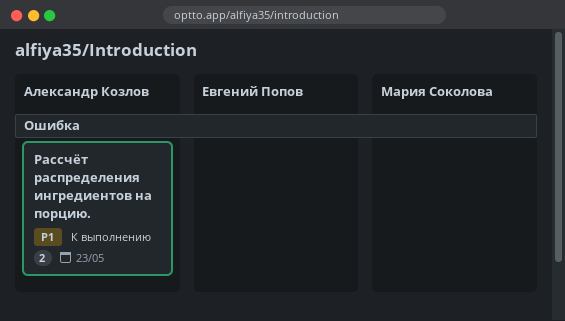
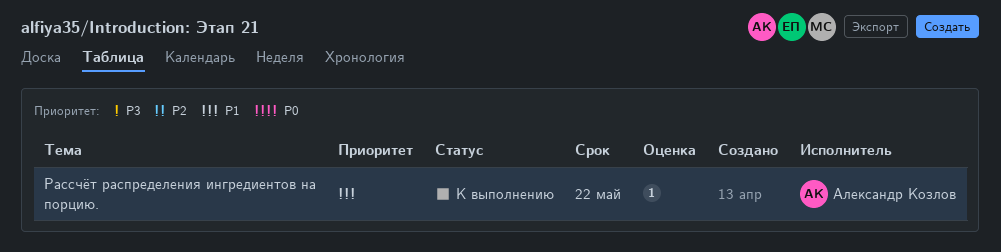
Pассчёт распределения ингредиентов на порцию., estimate: 2 -> 1
Pассчёт распределения ингредиентов на порцию., due: May 23 -> May 22

